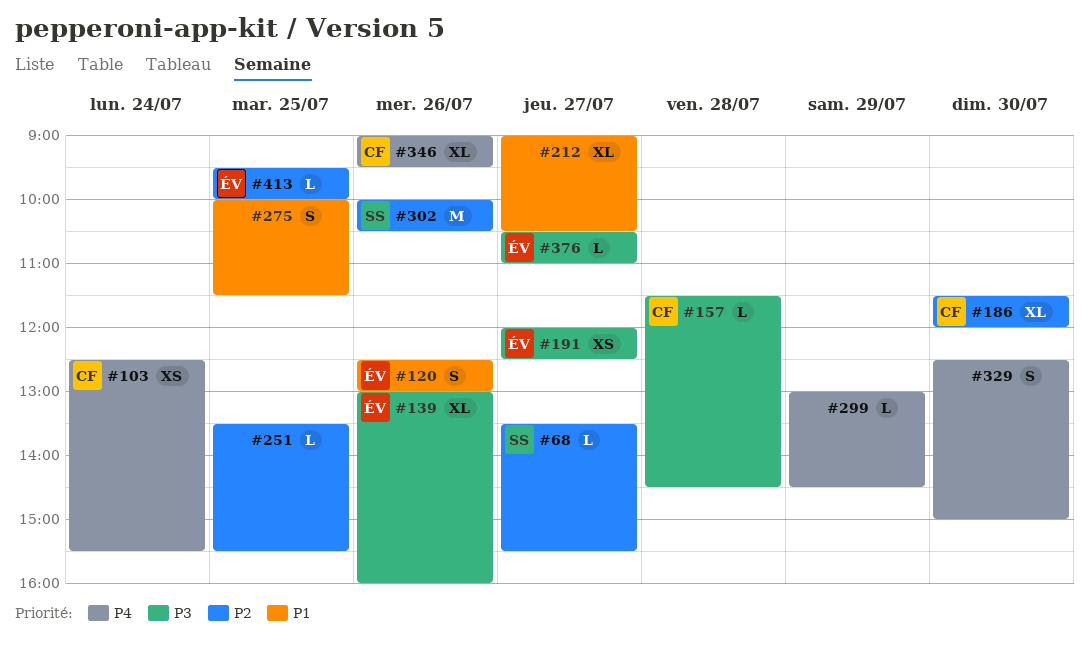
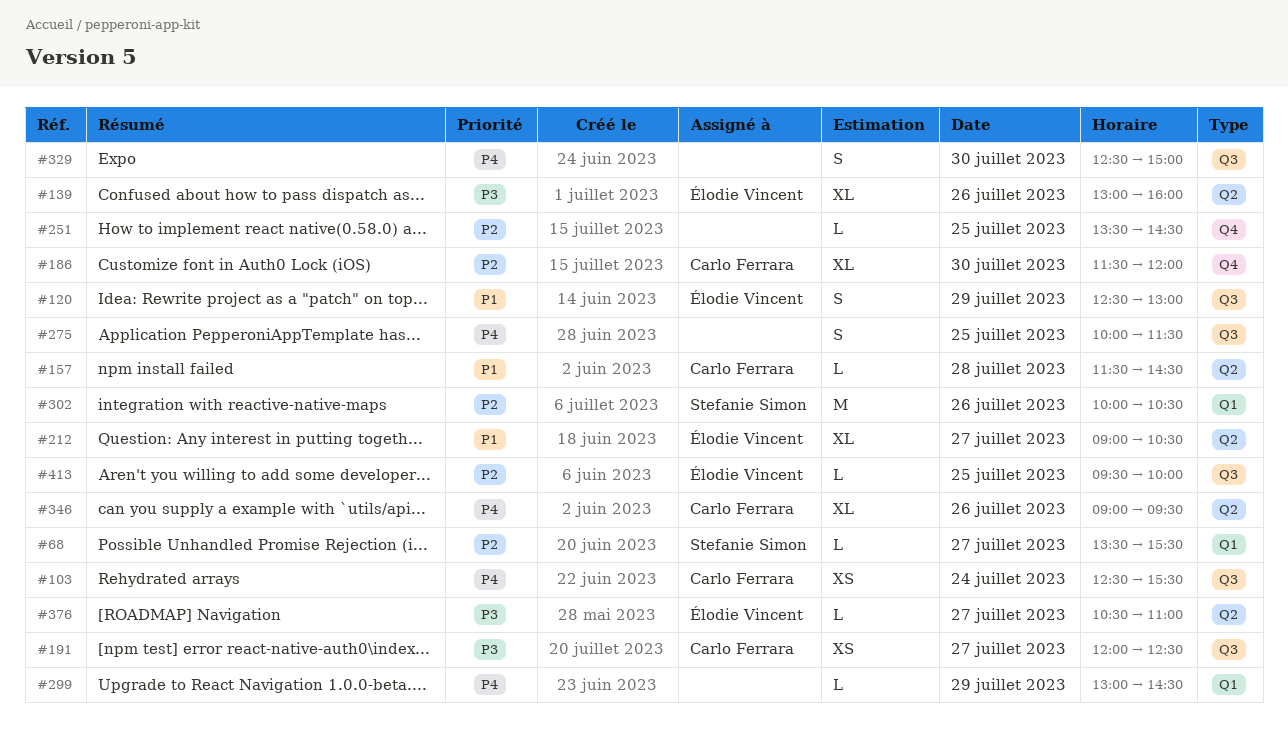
#120, day: Jul 26 -> Jul 29
#157, priority: P3 -> P1
#191, owner: Élodie Vincent -> Carlo Ferrara
#212, owner: none -> Élodie Vincent
#251, ends: 15:30 -> 14:30
#275, priority: P1 -> P4

